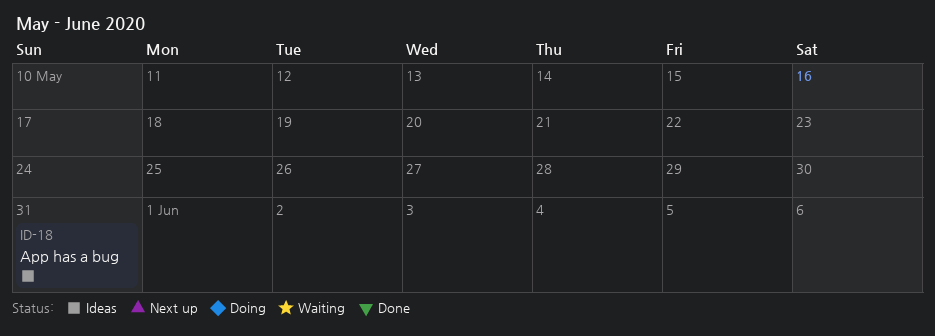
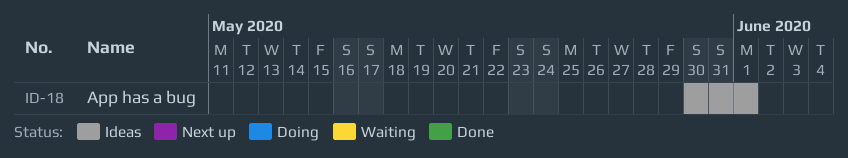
ID-18, due: May 31 -> Jun 1

